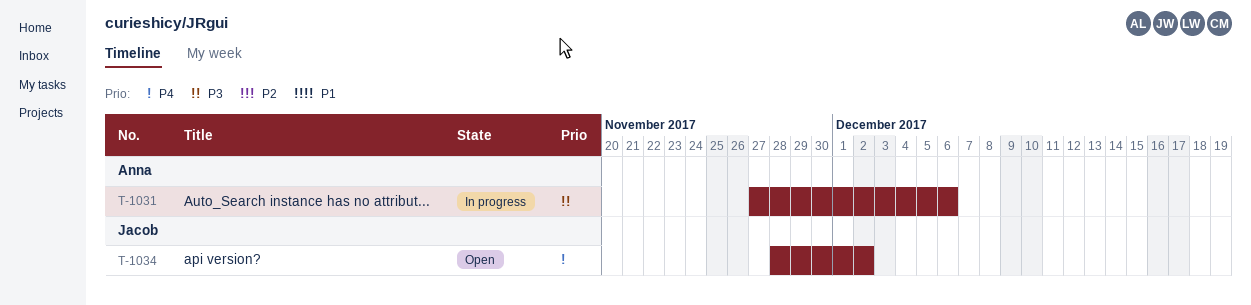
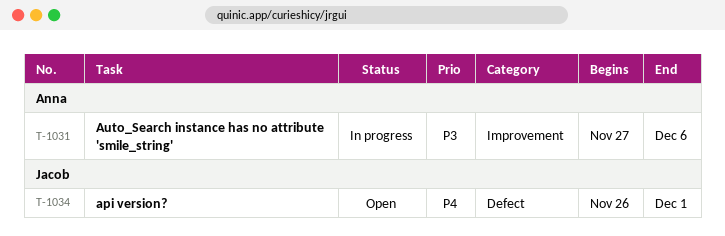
T-1034, start: Nov 28 -> Nov 26
T-1034, due: Dec 2 -> Dec 1

